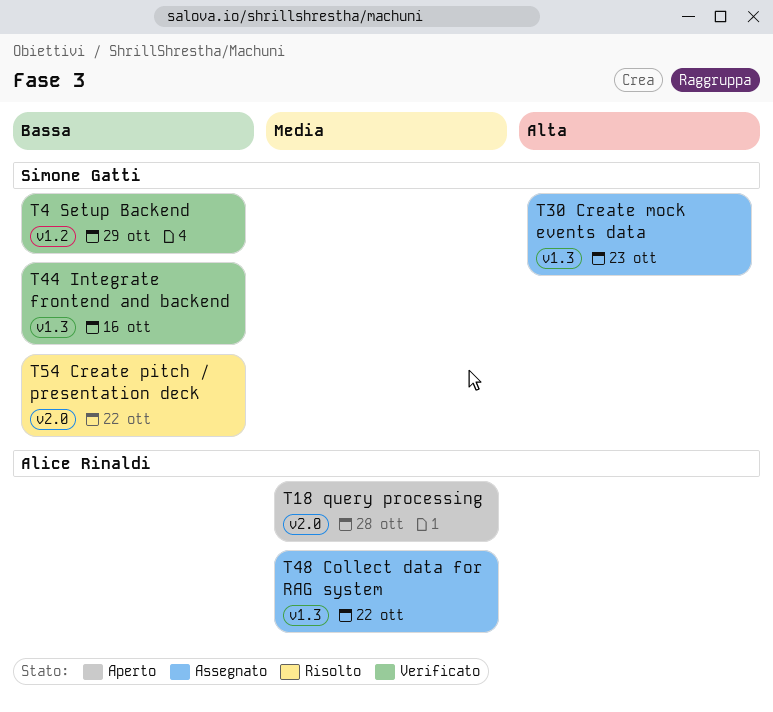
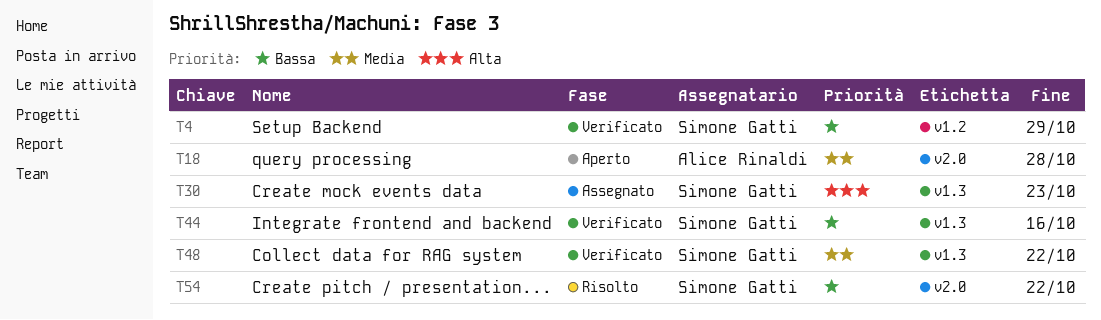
T48, status: Assegnato -> Verificato
T48, owner: Alice Rinaldi -> Simone Gatti

